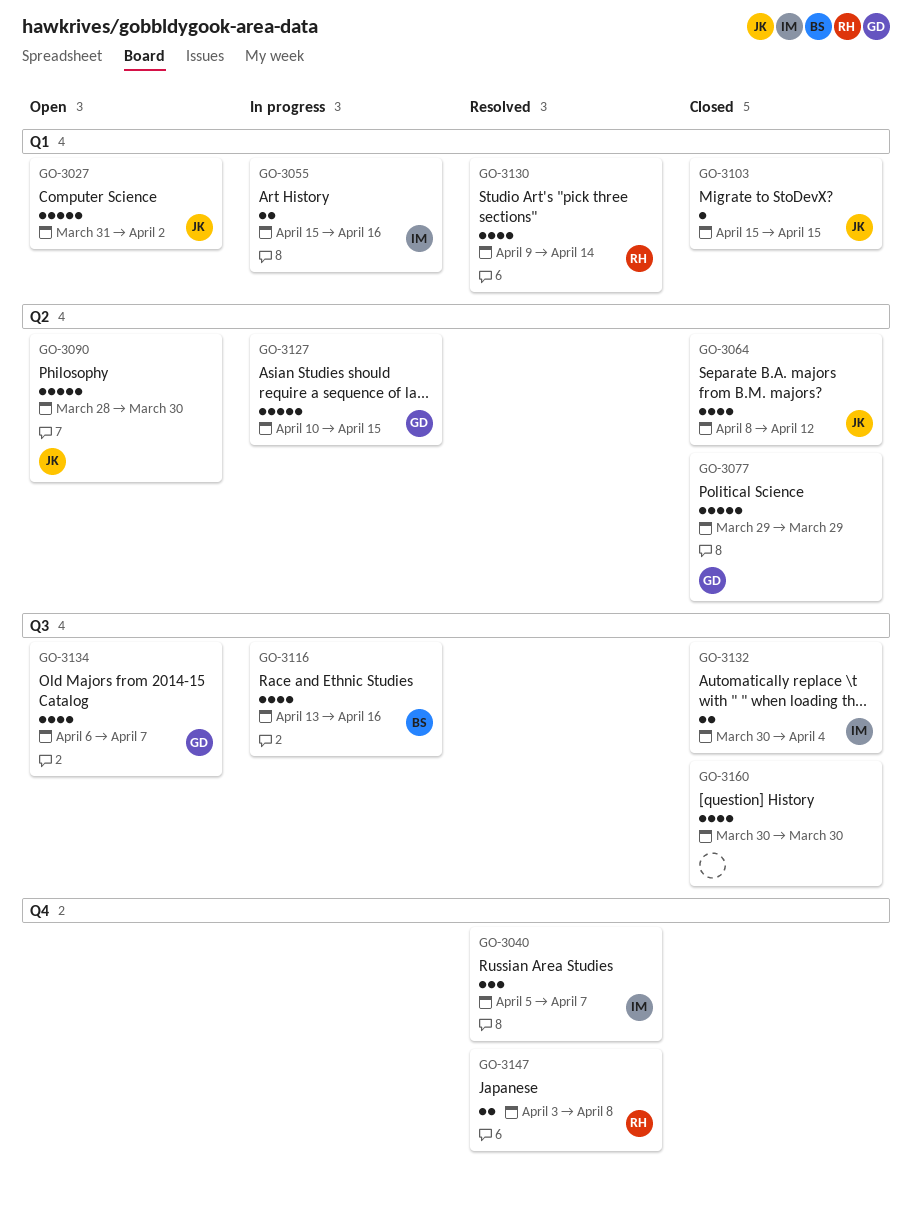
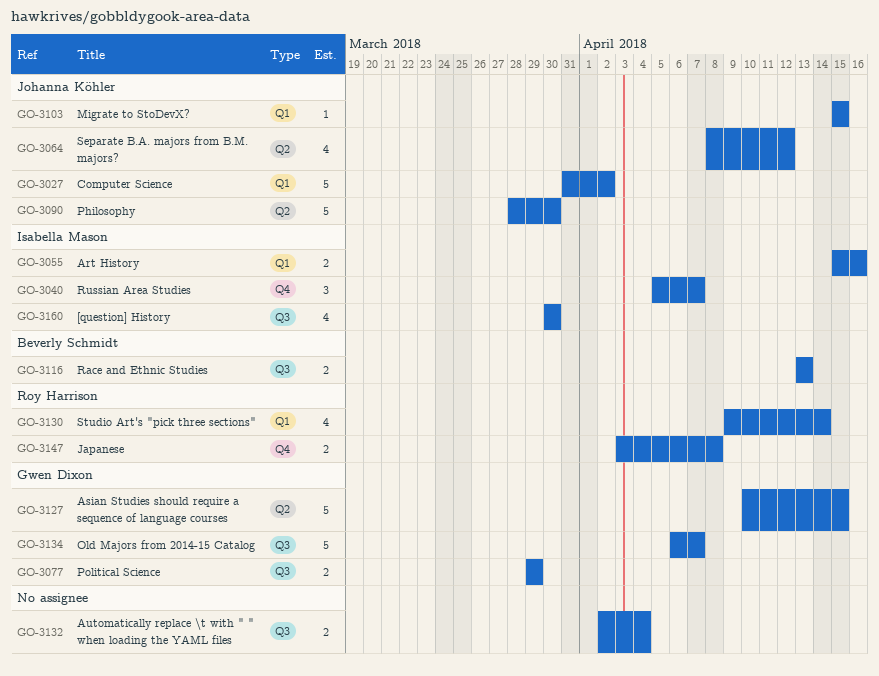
GO-3077, label: Q2 -> Q3
GO-3077, estimate: 5 -> 2
GO-3116, estimate: 4 -> 2
GO-3116, due: Apr 16 -> Apr 13
GO-3132, owner: Isabella Mason -> none
GO-3132, start: Mar 30 -> Apr 2
GO-3134, estimate: 4 -> 5
GO-3160, owner: none -> Isabella Mason

